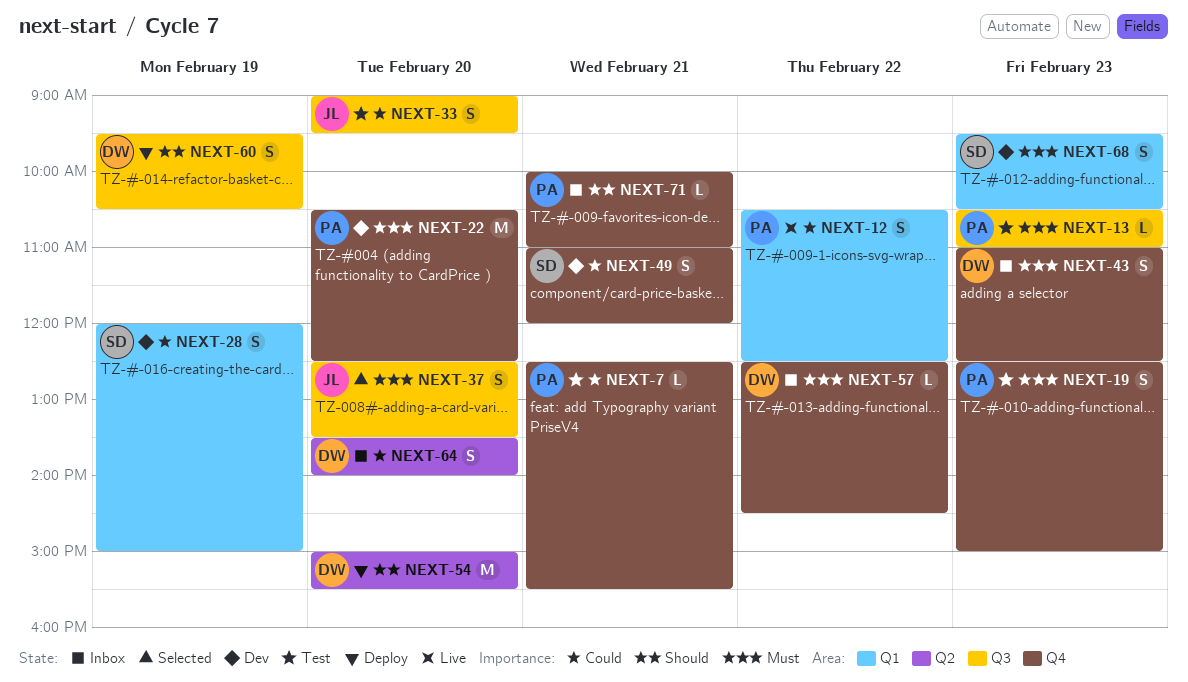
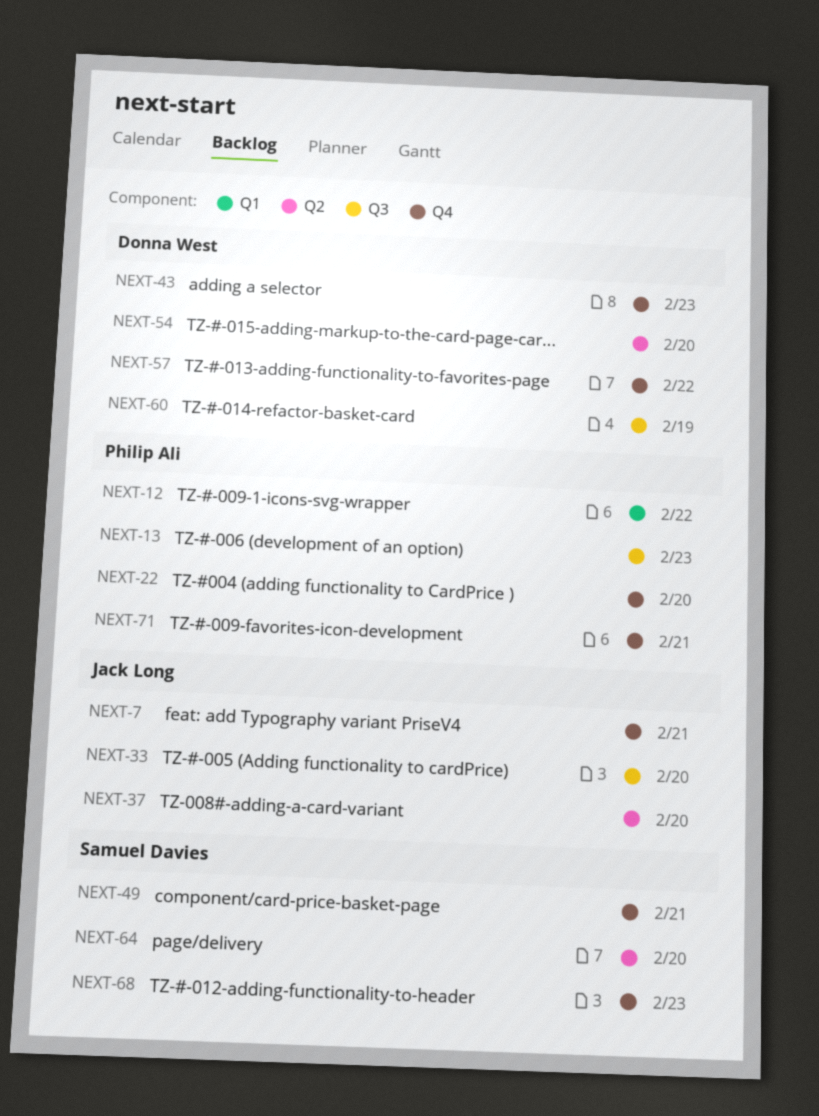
NEXT-7, owner: Philip Ali -> Jack Long
NEXT-19: present -> none
NEXT-28: present -> none
NEXT-37, label: Q3 -> Q2
NEXT-64, owner: Donna West -> Samuel Davies
NEXT-68, label: Q1 -> Q4

